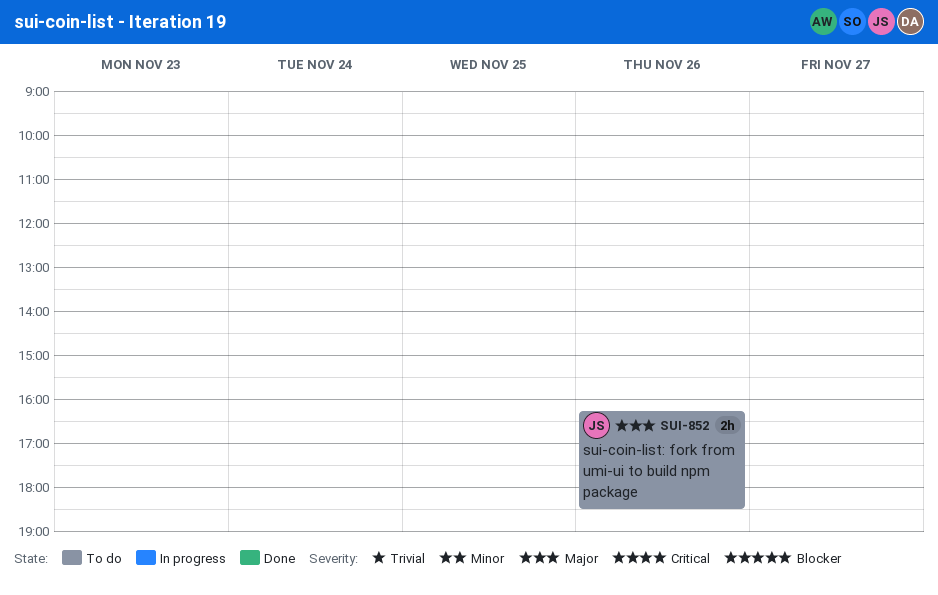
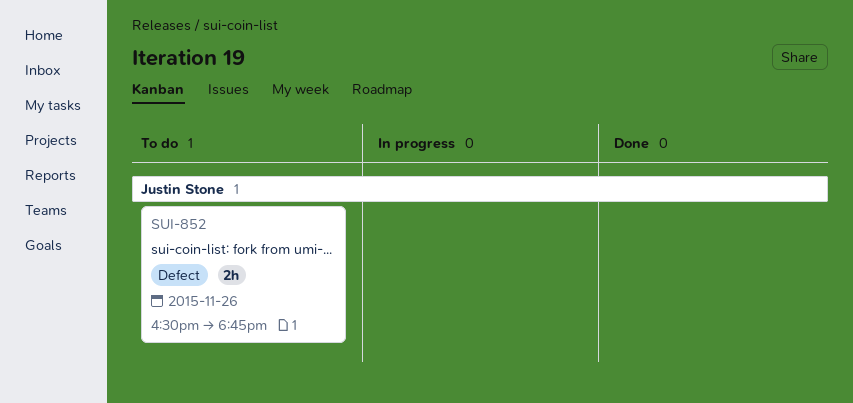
SUI-852, begins: 16:15 -> 16:30
SUI-852, ends: 18:30 -> 18:45

